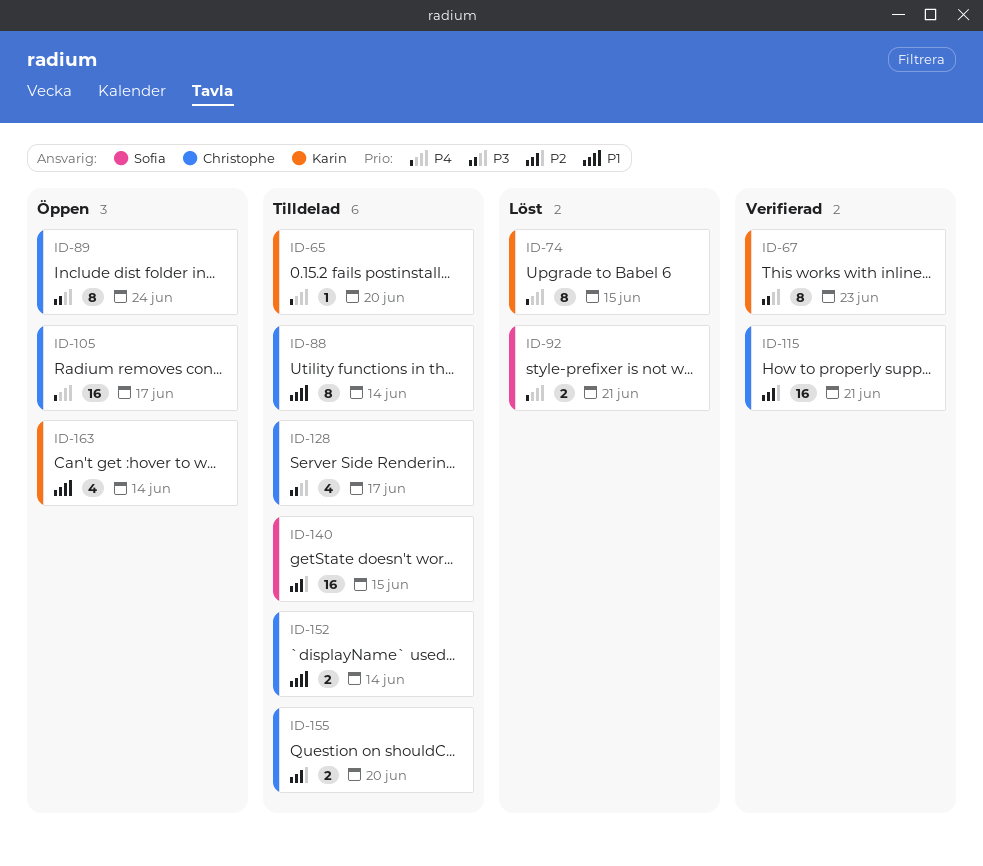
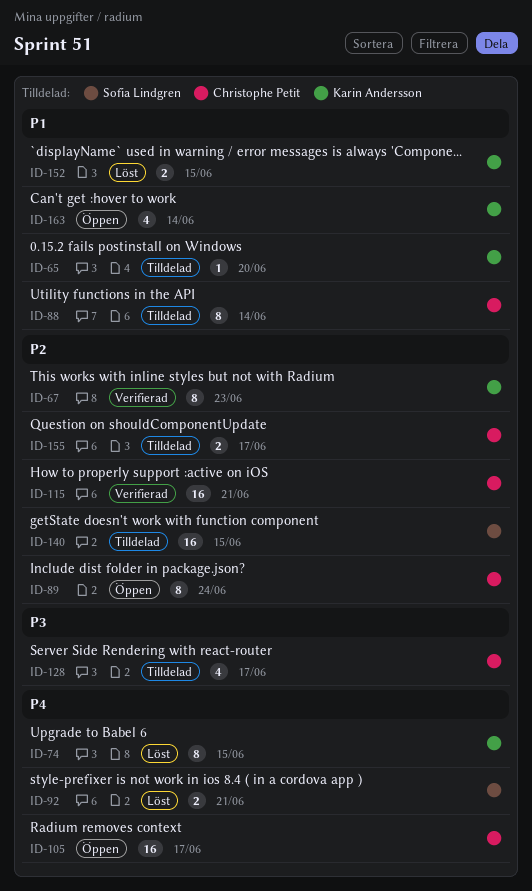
ID-65, priority: P4 -> P1
ID-67, priority: P3 -> P2
ID-89, priority: P3 -> P2
ID-152, status: Tilldelad -> Löst
ID-152, owner: Christophe Petit -> Karin Andersson
ID-152, due: Jun 14 -> Jun 15
ID-155, due: Jun 20 -> Jun 17

